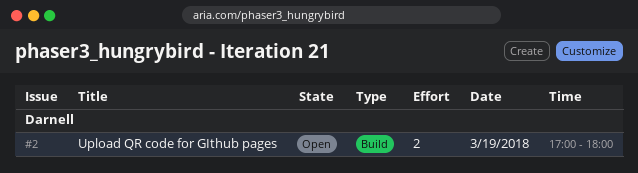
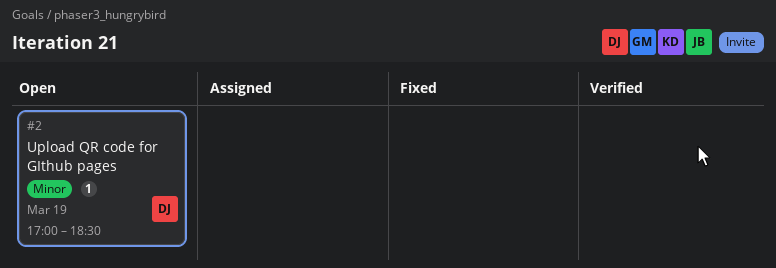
#2, estimate: 2 -> 1
#2, ends: 18:00 -> 18:30

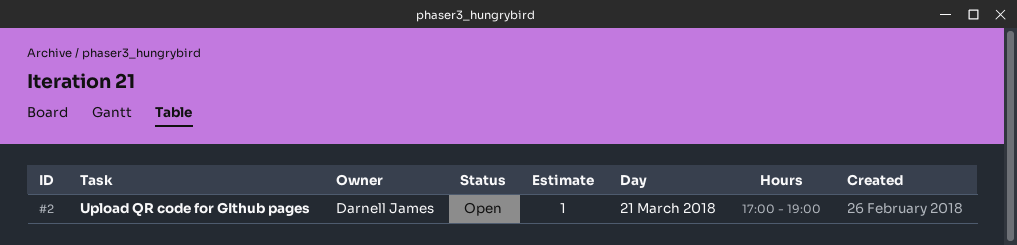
#2, day: Mar 19 -> Mar 21
#2, ends: 18:30 -> 19:00

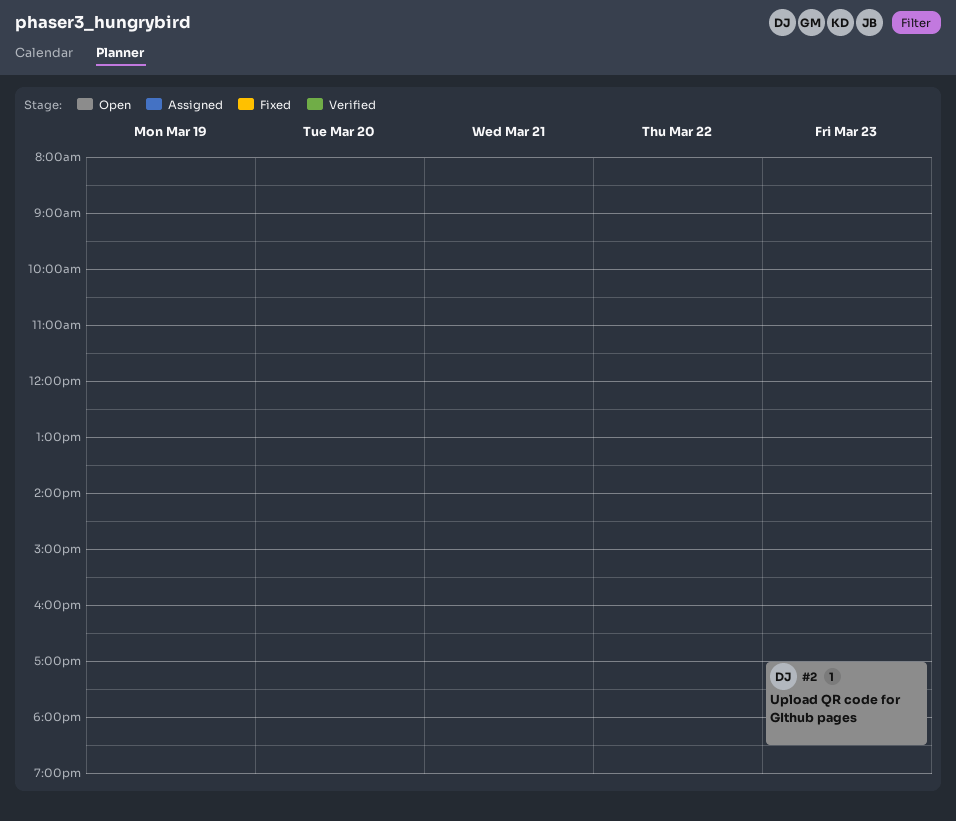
#2, day: Mar 21 -> Mar 23
#2, ends: 19:00 -> 18:30

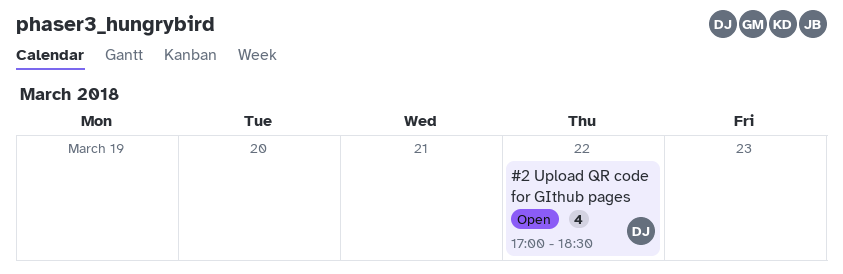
#2, estimate: 1 -> 4
#2, day: Mar 23 -> Mar 22

